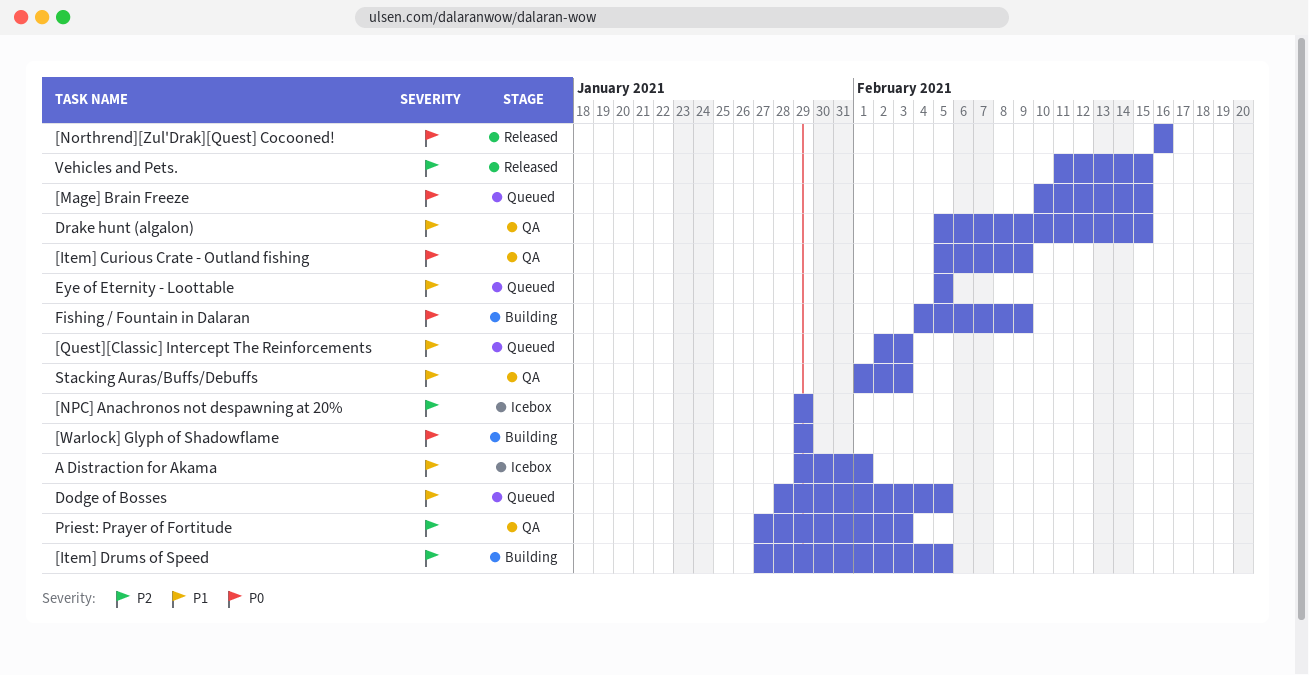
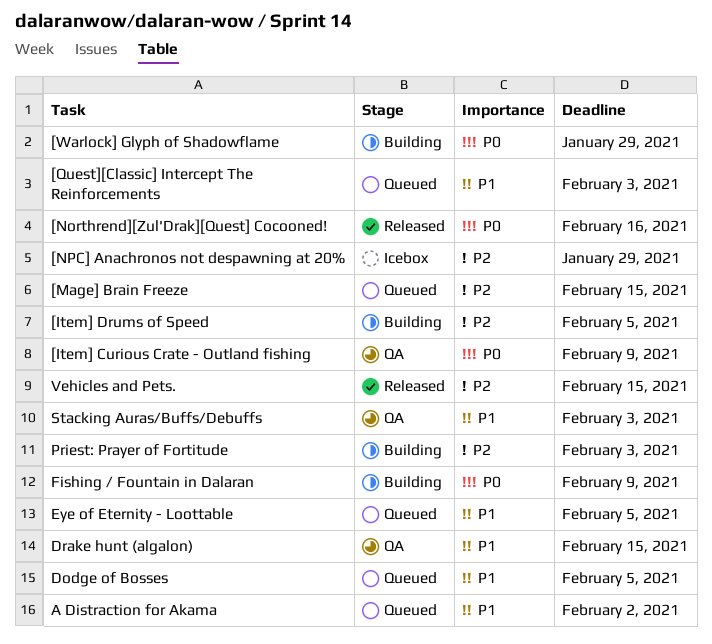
[Mage] Brain Freeze, priority: P0 -> P2
A Distraction for Akama, status: Icebox -> Queued
A Distraction for Akama, due: Feb 1 -> Feb 2
Priest: Prayer of Fortitude, status: QA -> Building

